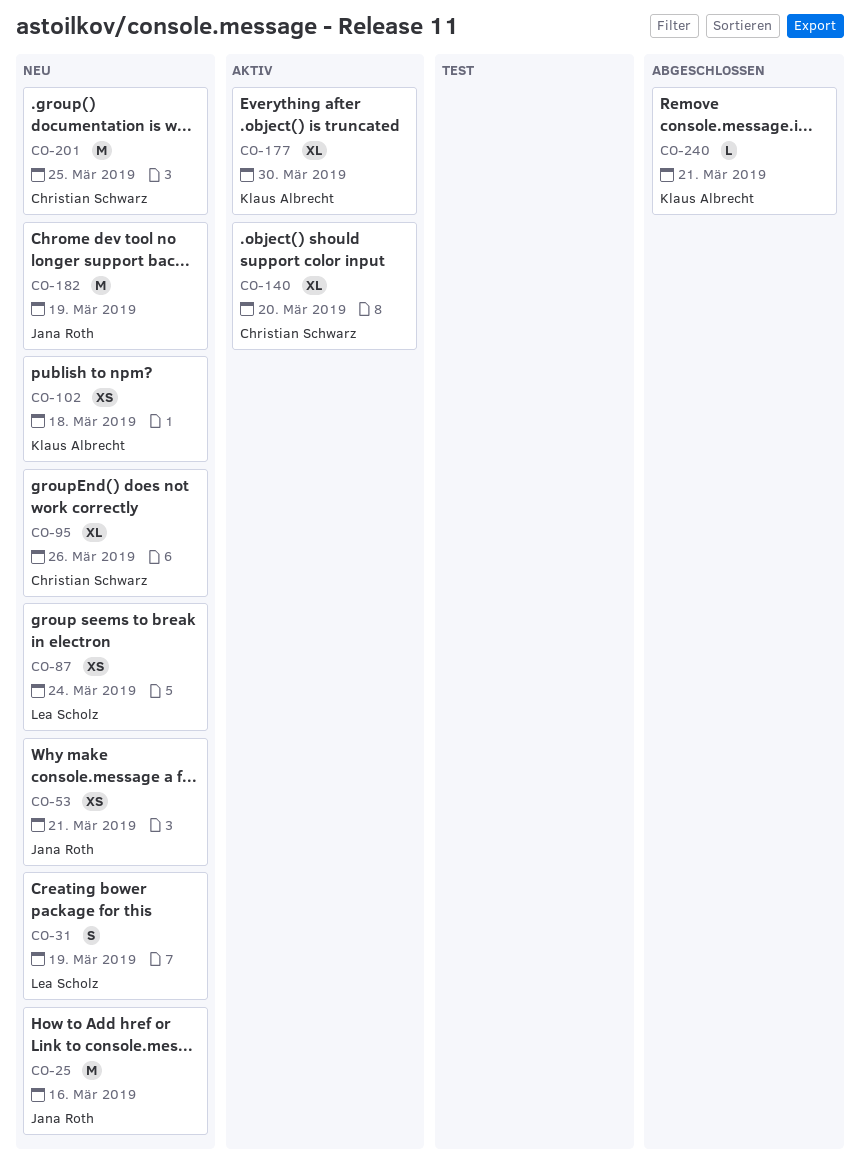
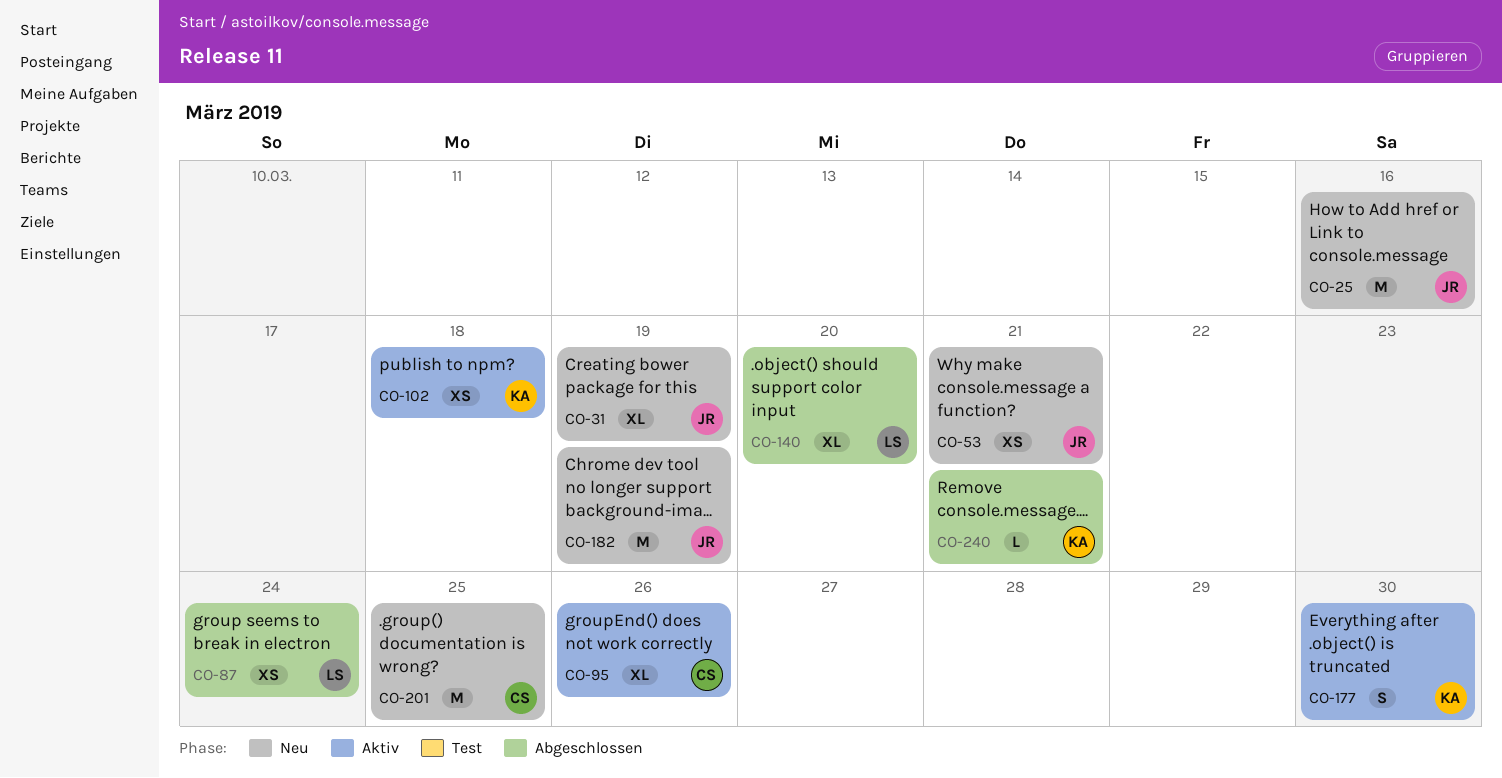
CO-31, owner: Lea Scholz -> Jana Roth
CO-31, estimate: S -> XL
CO-87, status: Neu -> Abgeschlossen
CO-95, status: Neu -> Aktiv
CO-102, status: Neu -> Aktiv
CO-140, status: Aktiv -> Abgeschlossen
CO-140, owner: Christian Schwarz -> Lea Scholz
CO-177, estimate: XL -> S

